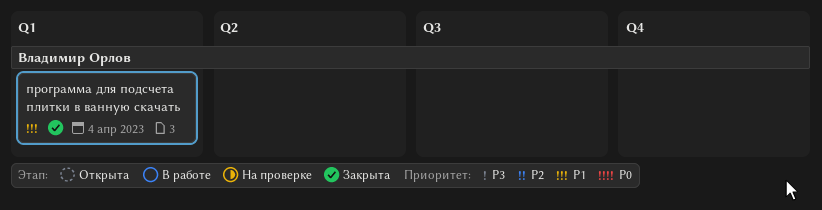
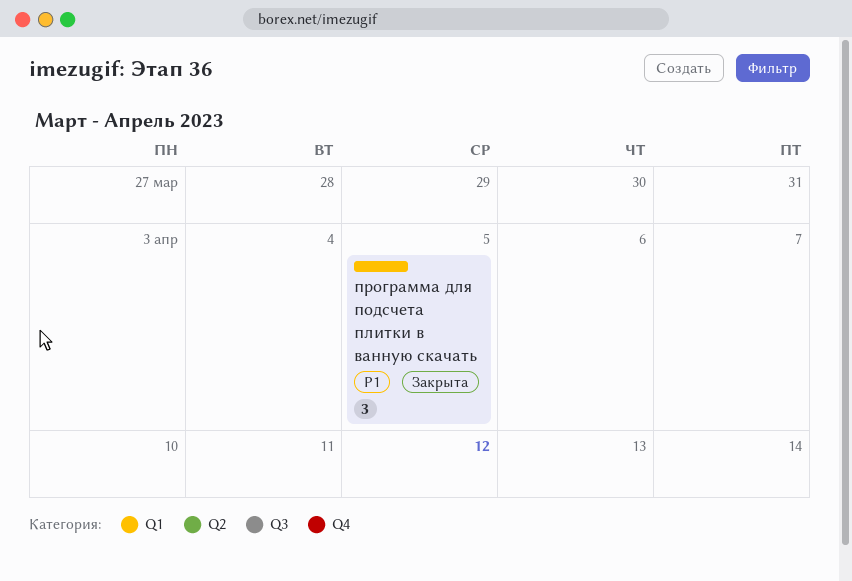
программа для подсчета плитки в ванную скачать, due: Apr 4 -> Apr 5

